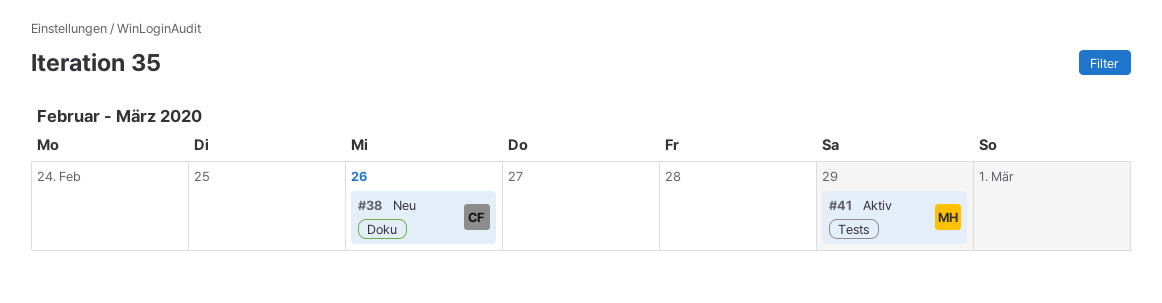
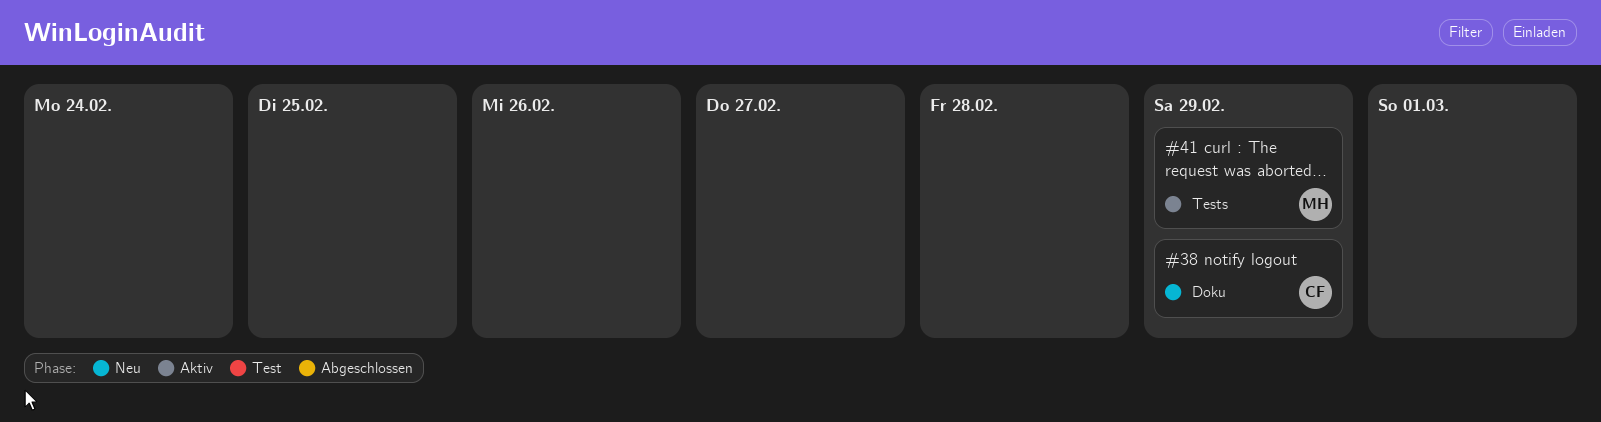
#38, due: Feb 26 -> Feb 29

